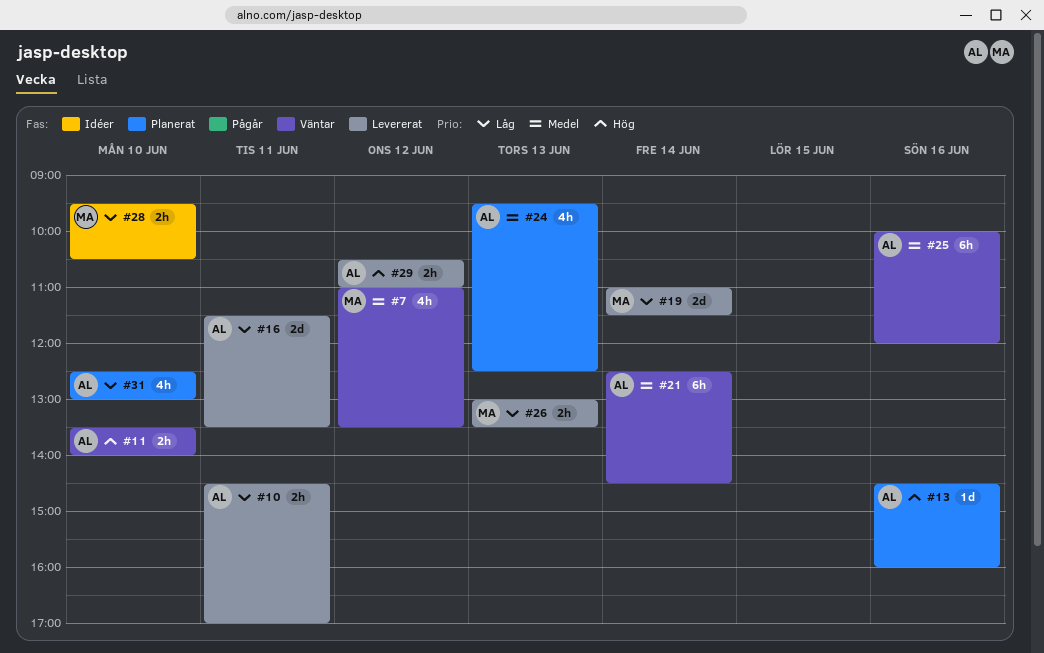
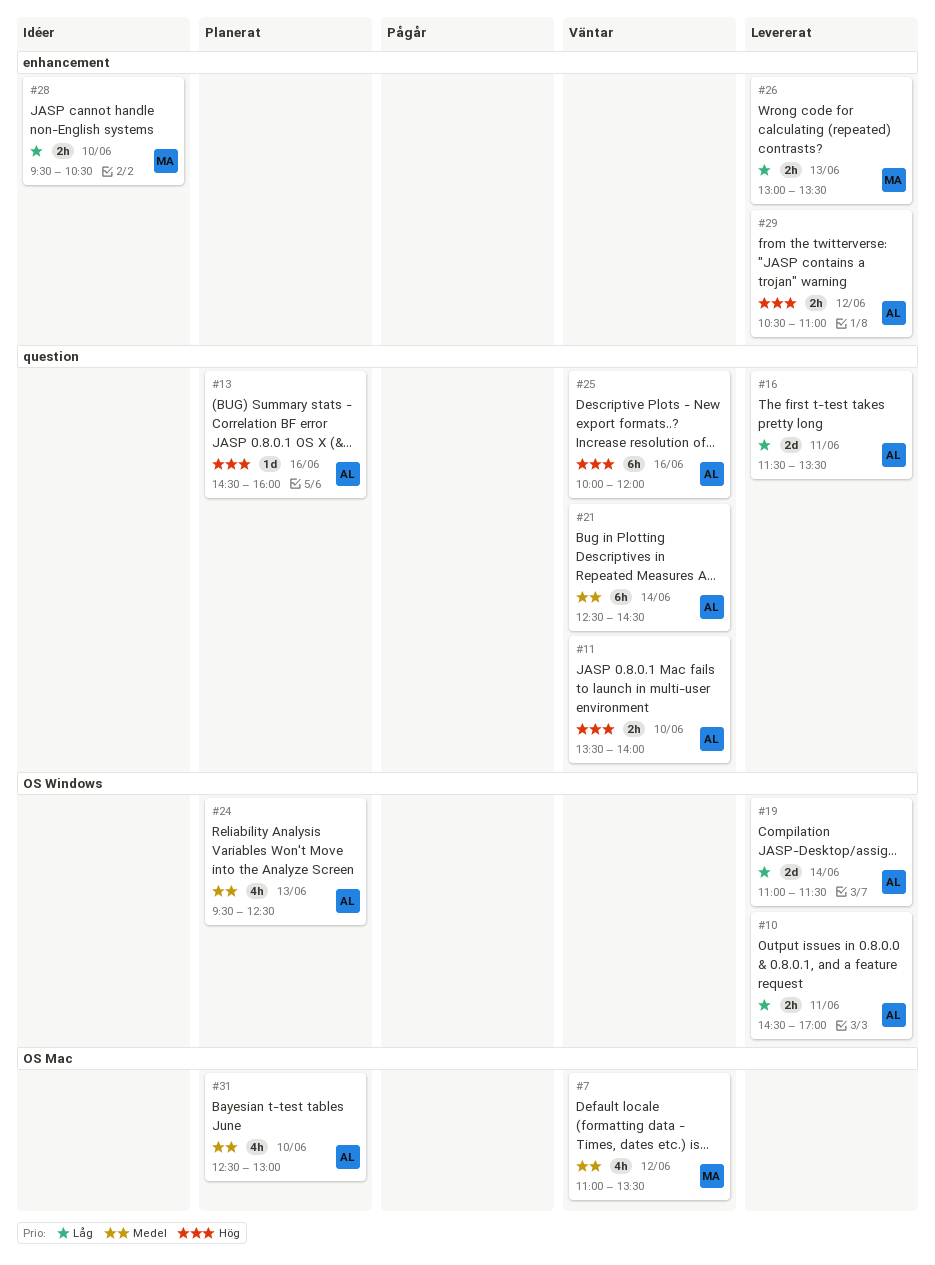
#19, owner: MA -> AL
#25, priority: Medel -> Hög
#31, priority: Låg -> Medel

